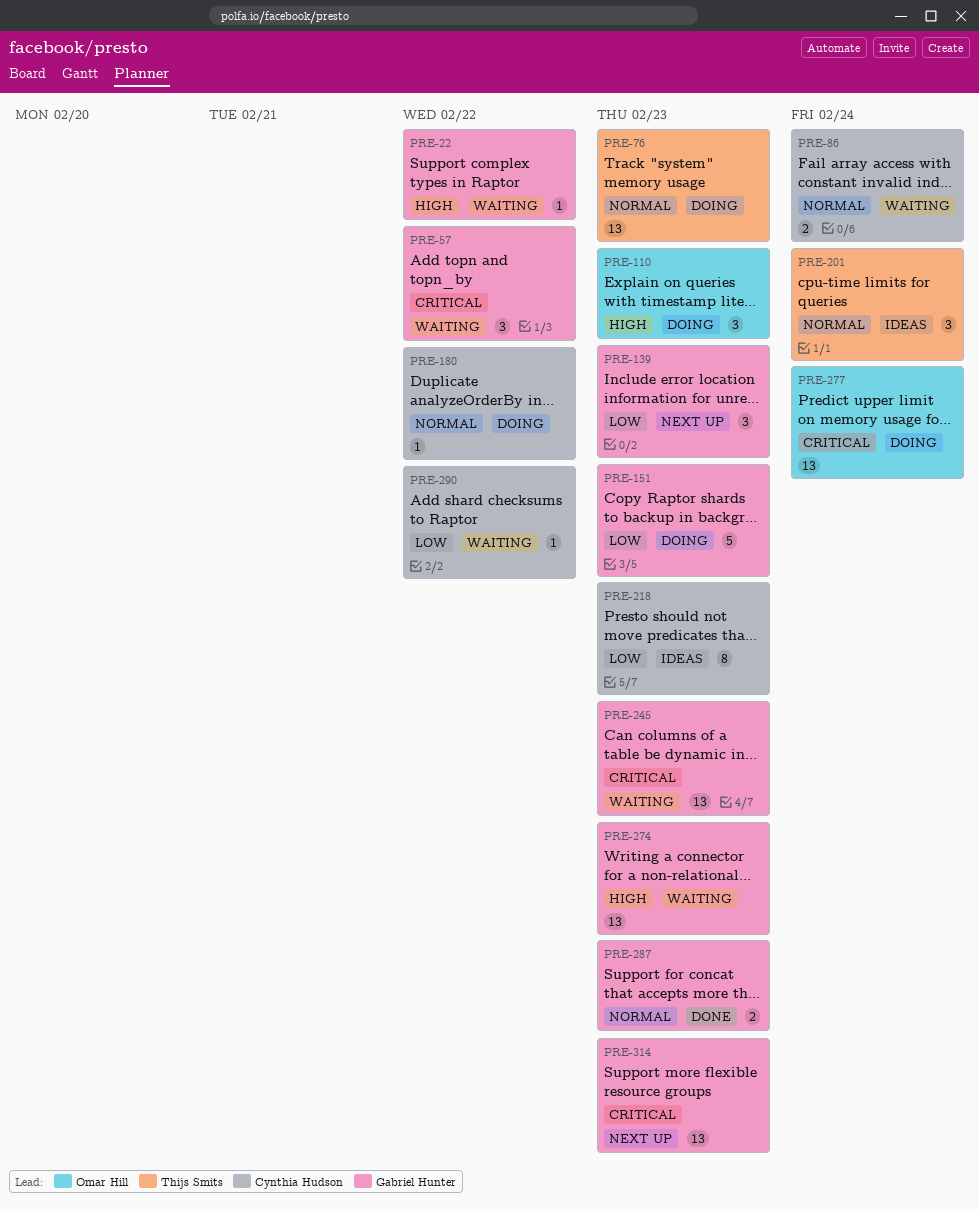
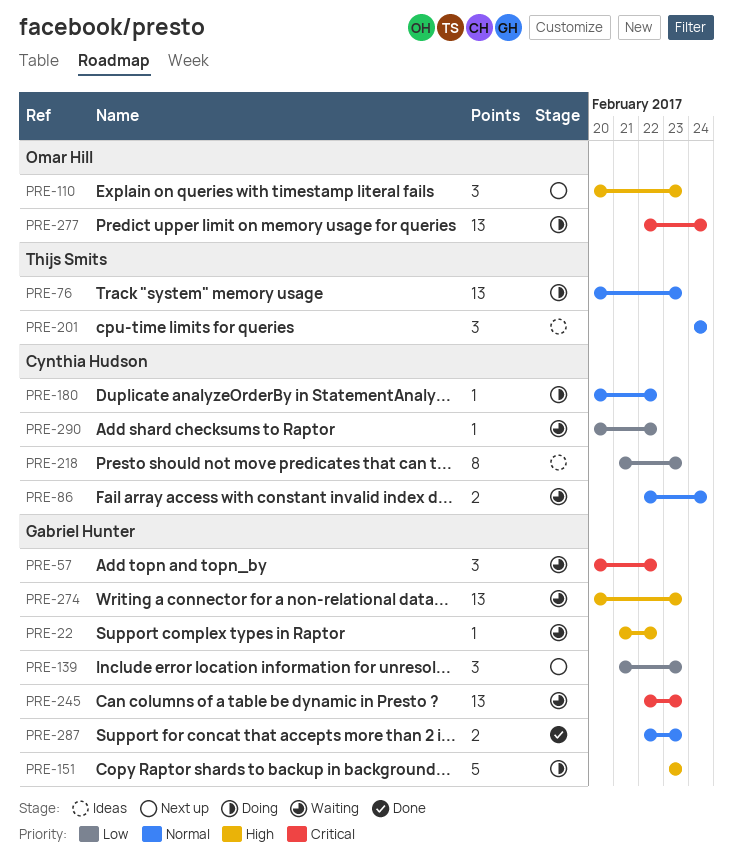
PRE-110, status: Doing -> Next up
PRE-151, priority: Low -> High
PRE-314: present -> none

